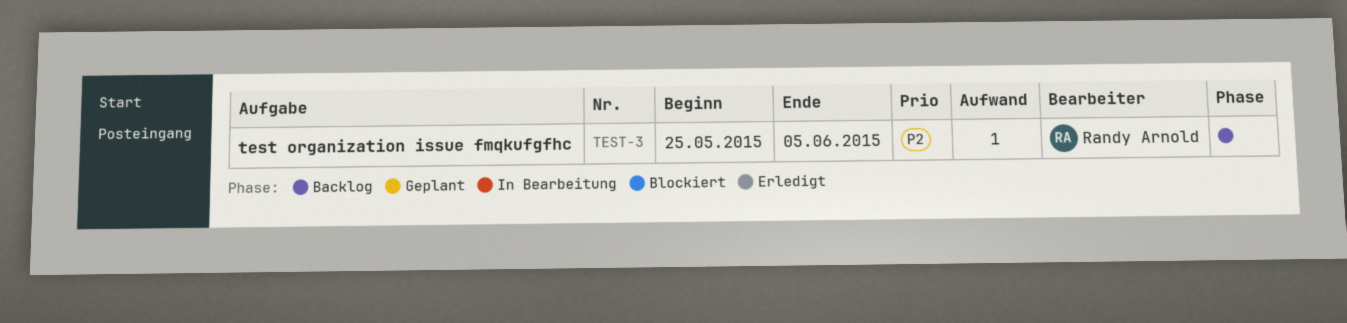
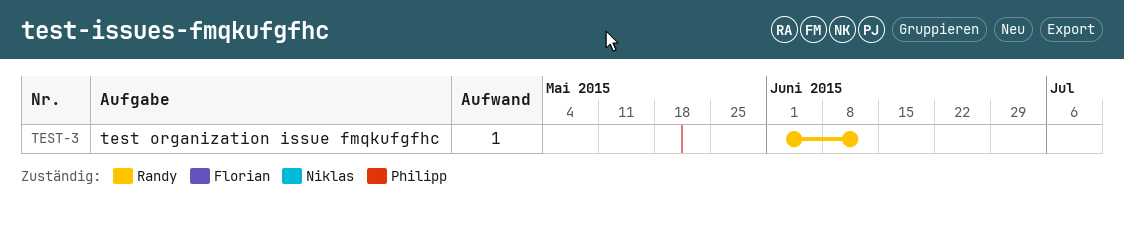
TEST-3, start: May 25 -> Jun 1
TEST-3, due: Jun 5 -> Jun 12

